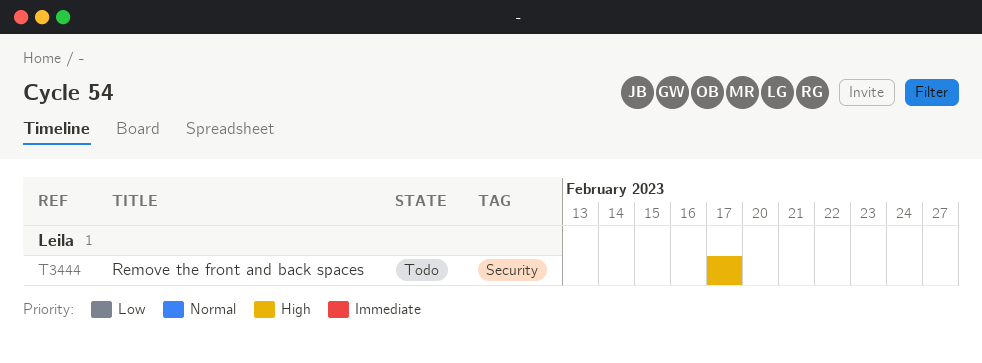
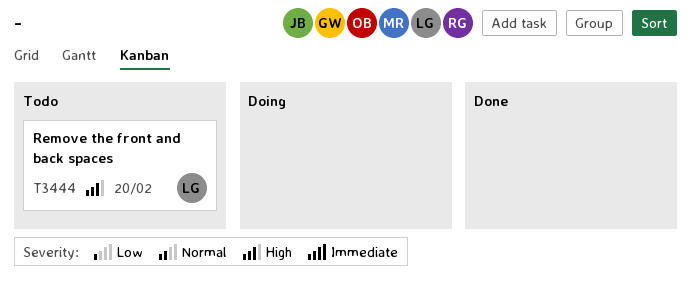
T3444, due: Feb 17 -> Feb 20

